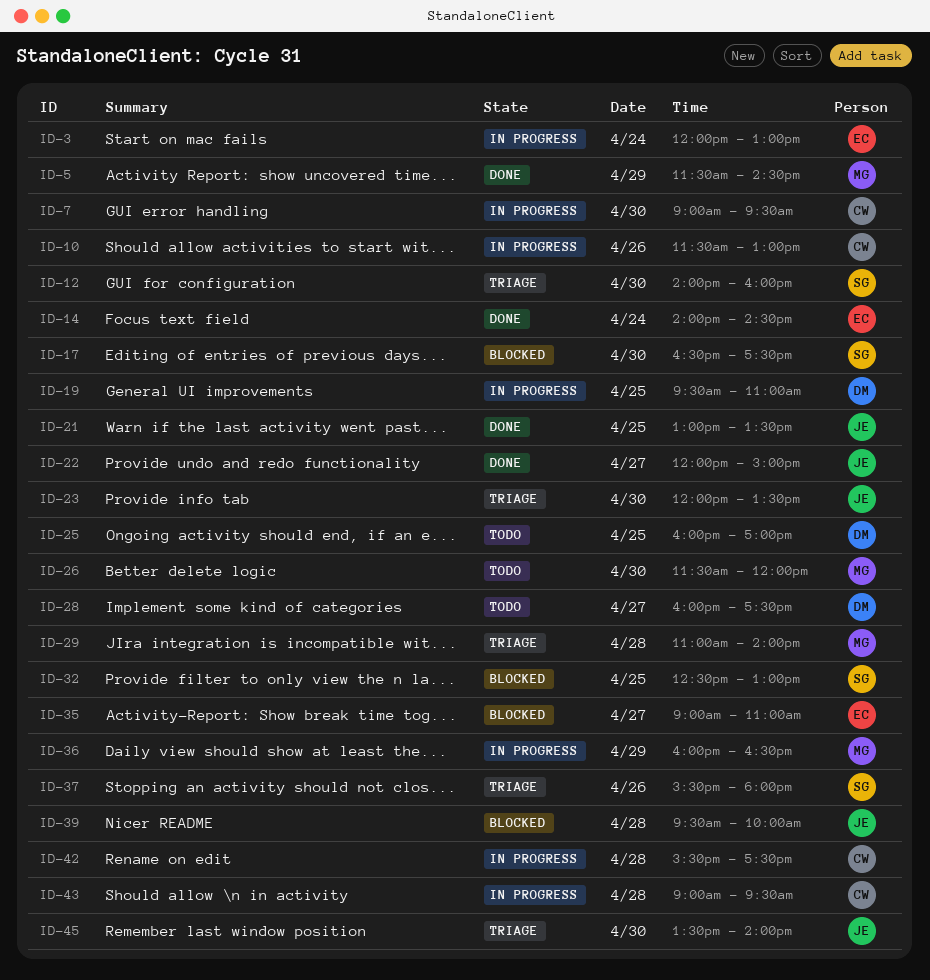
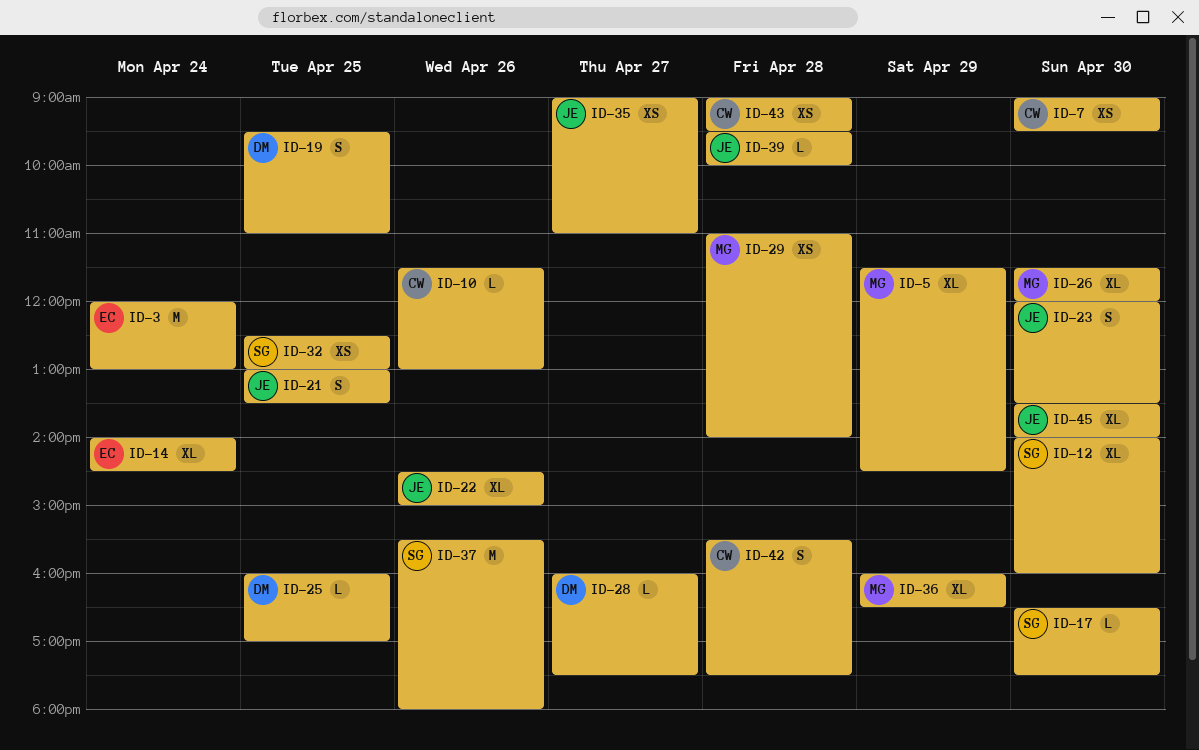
ID-22, day: Apr 27 -> Apr 26
ID-22, begins: 12:00 -> 14:30
ID-35, owner: EC -> JE

